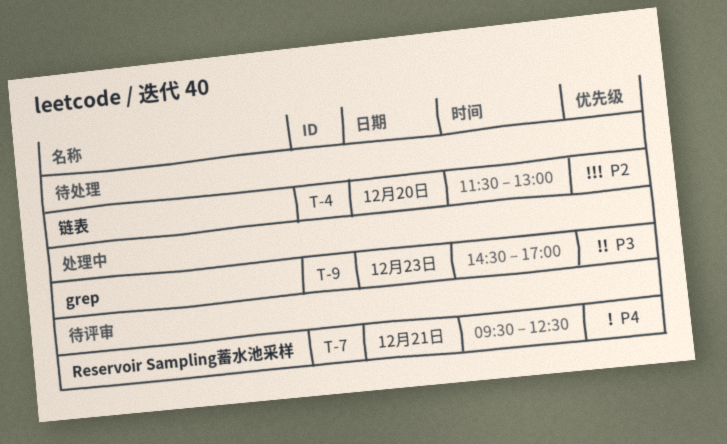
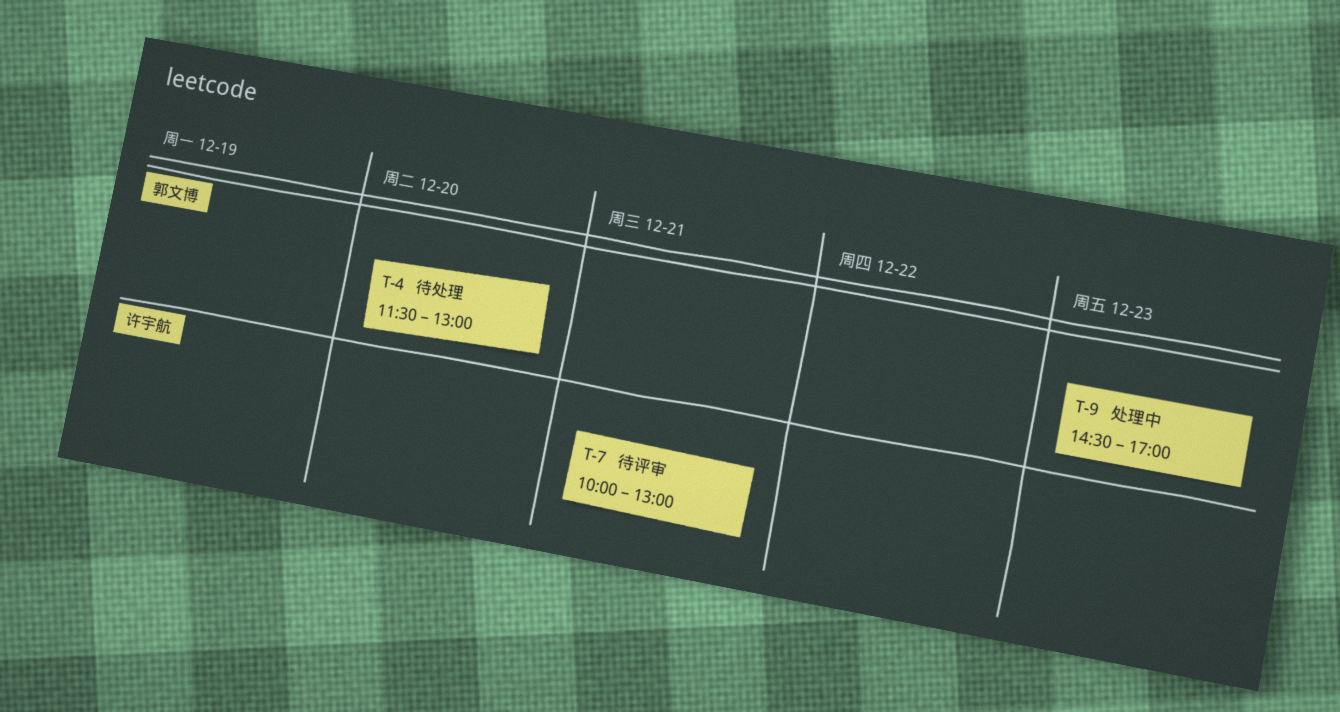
T-7, begins: 09:30 -> 10:00
T-7, ends: 12:30 -> 13:00

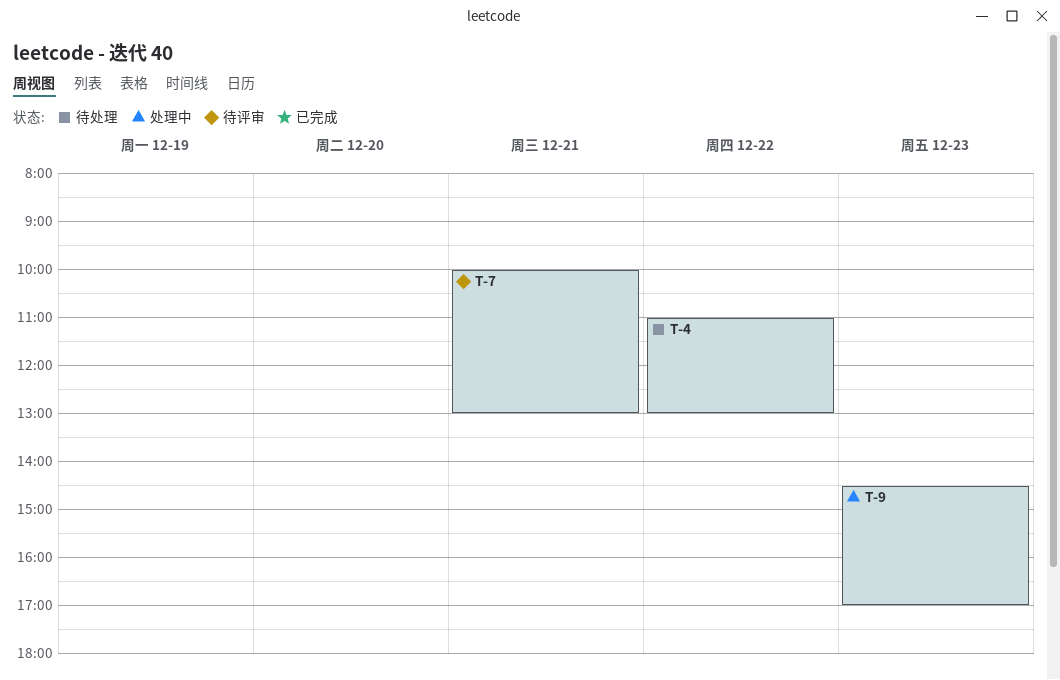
T-4, day: Dec 20 -> Dec 22
T-4, begins: 11:30 -> 11:00

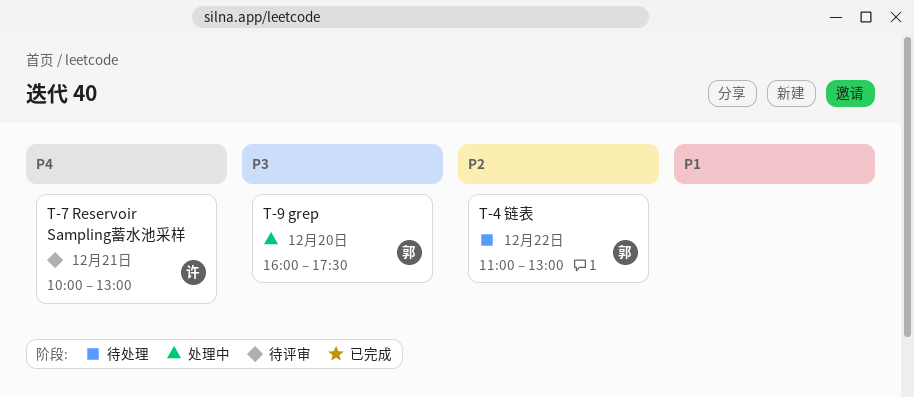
T-9, day: Dec 23 -> Dec 20
T-9, begins: 14:30 -> 16:00
T-9, ends: 17:00 -> 17:30

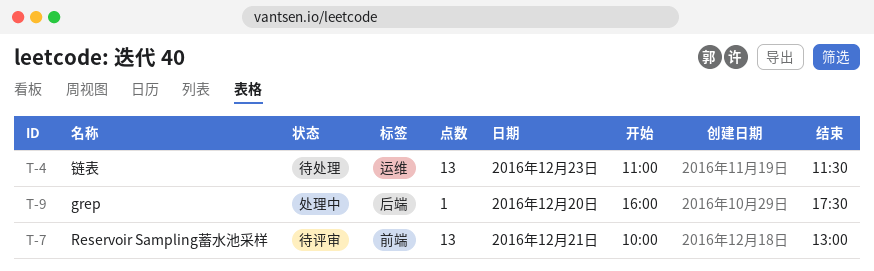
T-4, day: Dec 22 -> Dec 23
T-4, ends: 13:00 -> 11:30

